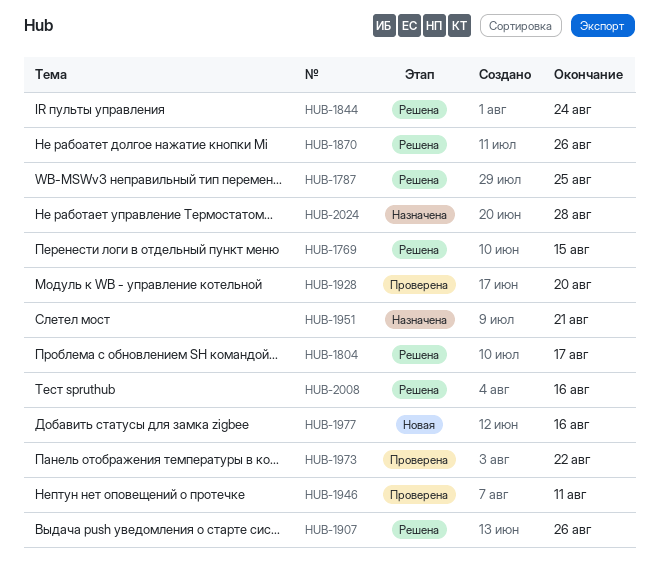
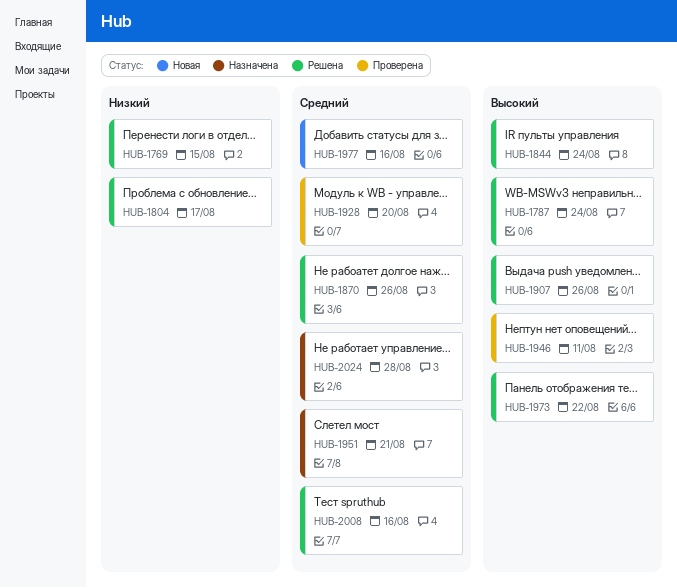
HUB-1787, due: Aug 25 -> Aug 24
HUB-1973, status: Проверена -> Решена

